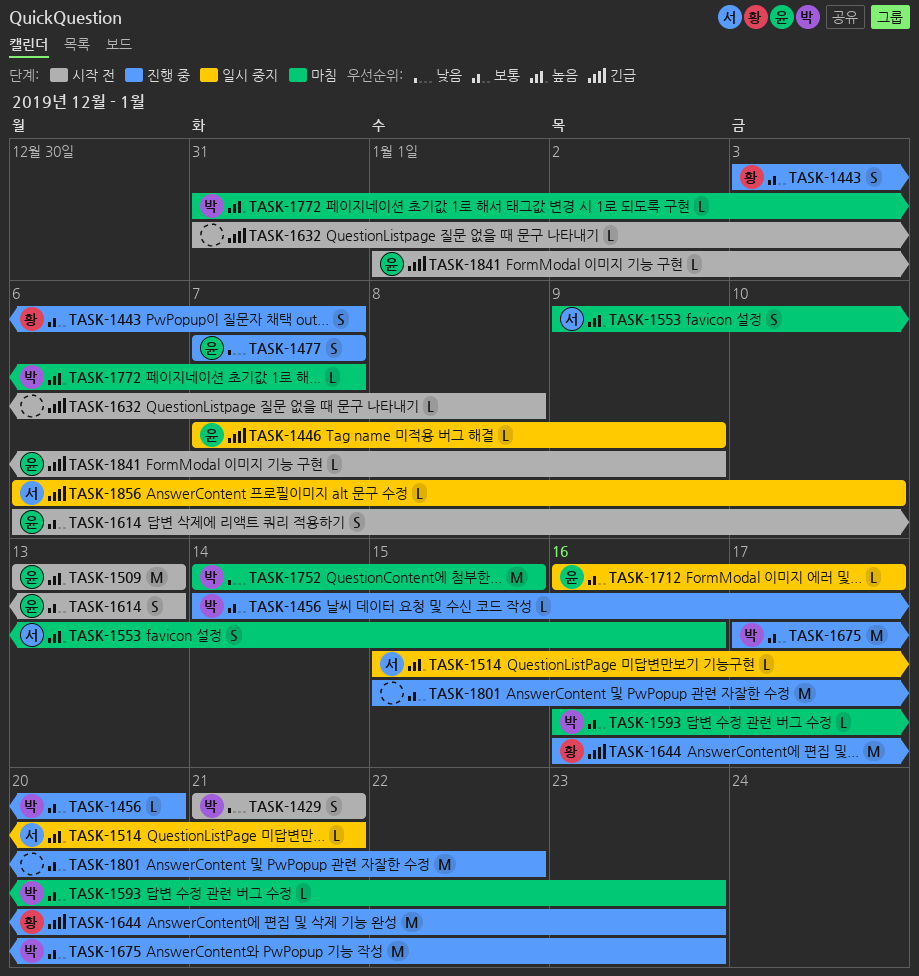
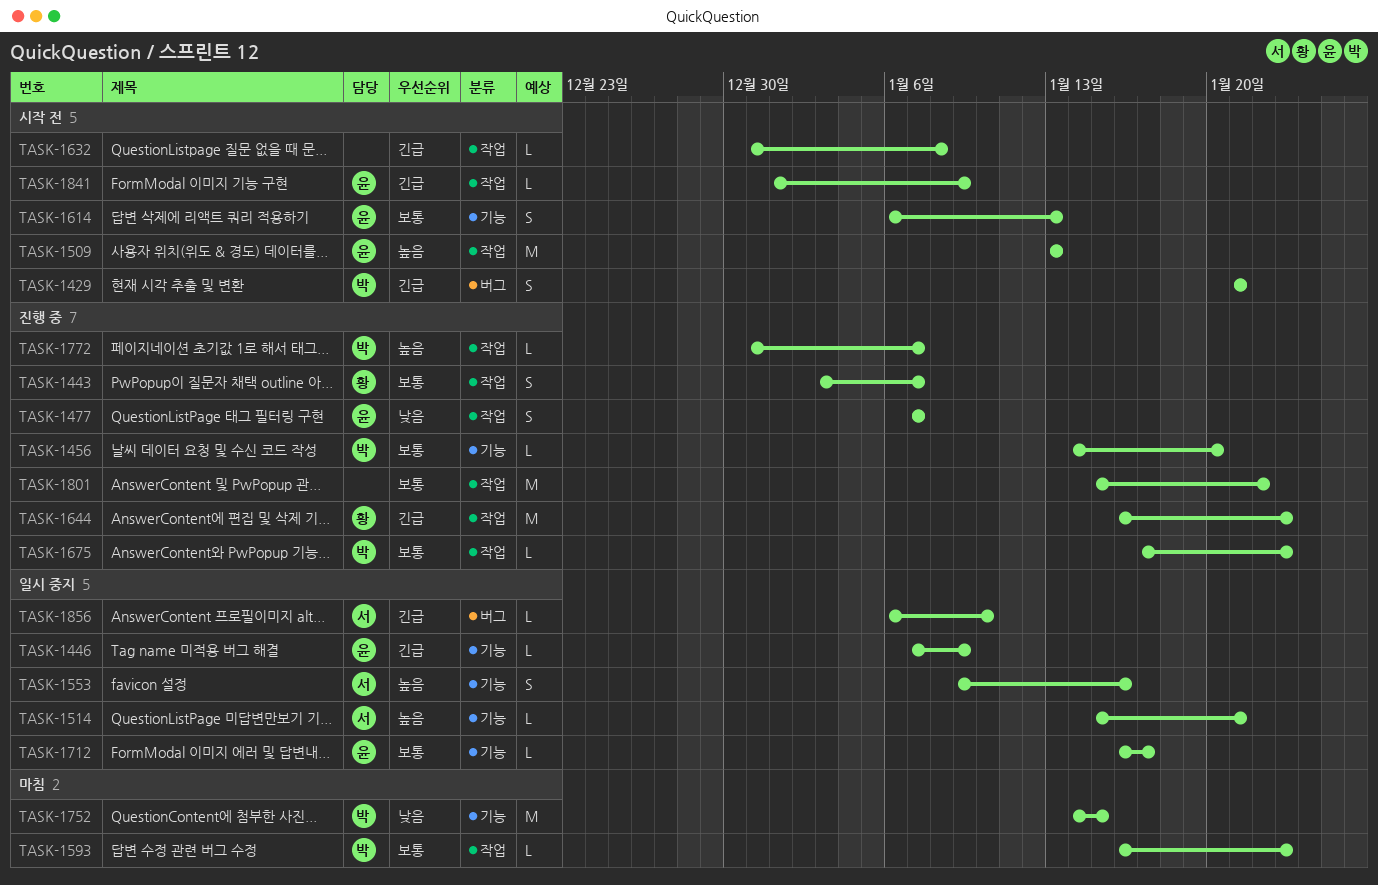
TASK-1429, priority: 낮음 -> 긴급
TASK-1553, status: 마침 -> 일시 중지
TASK-1675, estimate: M -> L
TASK-1772, status: 마침 -> 진행 중

